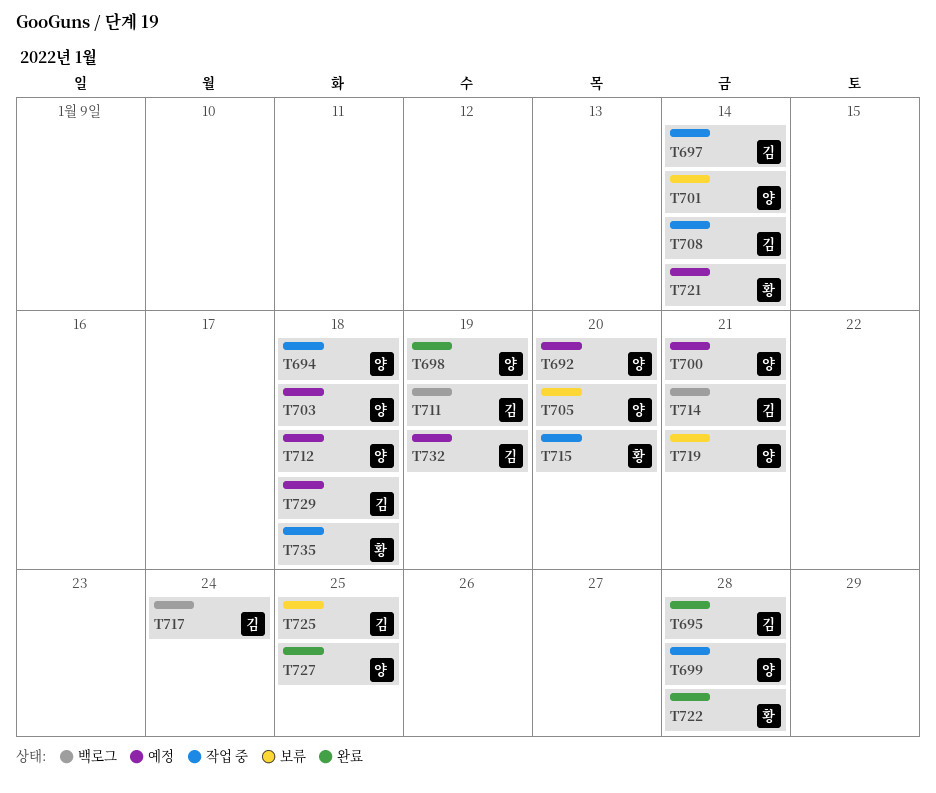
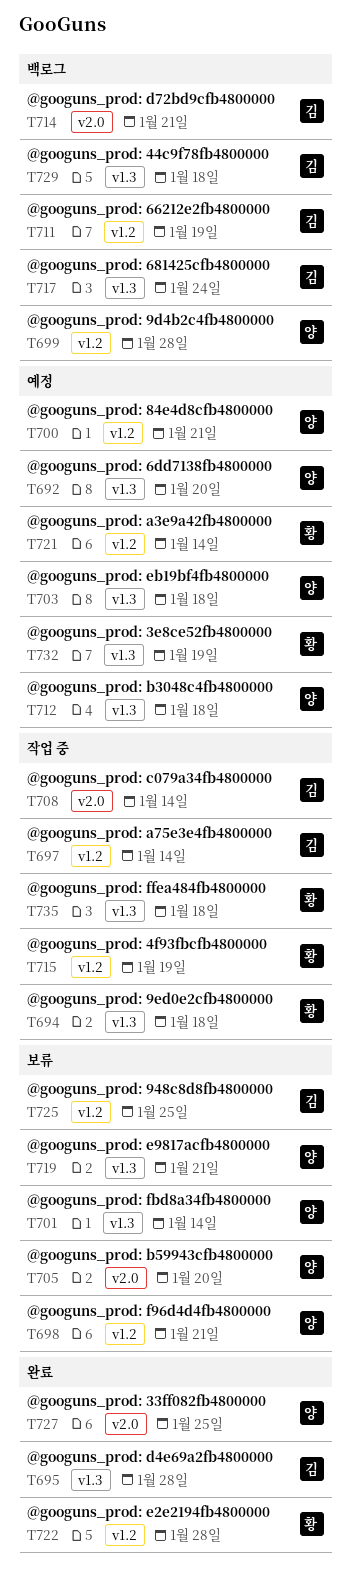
T694, owner: 양 -> 황
T698, status: 완료 -> 보류
T698, due: Jan 19 -> Jan 21
T699, status: 작업 중 -> 백로그
T715, due: Jan 20 -> Jan 19
T729, status: 예정 -> 백로그
T732, owner: 김 -> 황

